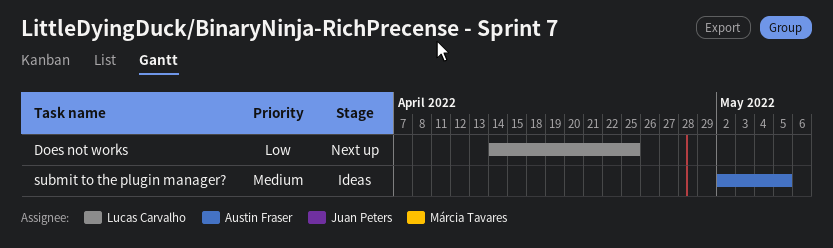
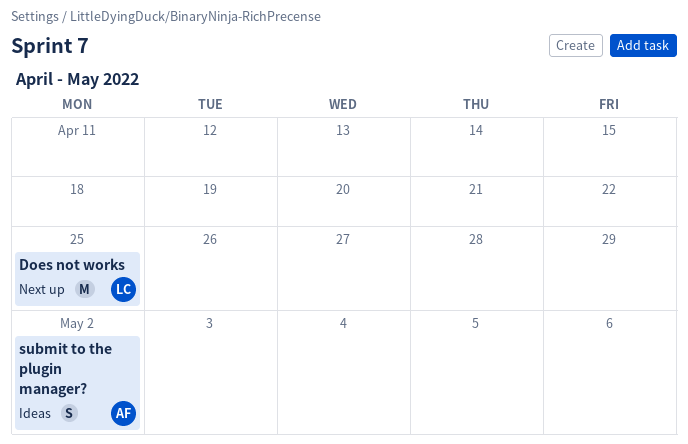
submit to the plugin manager?, due: May 5 -> May 2

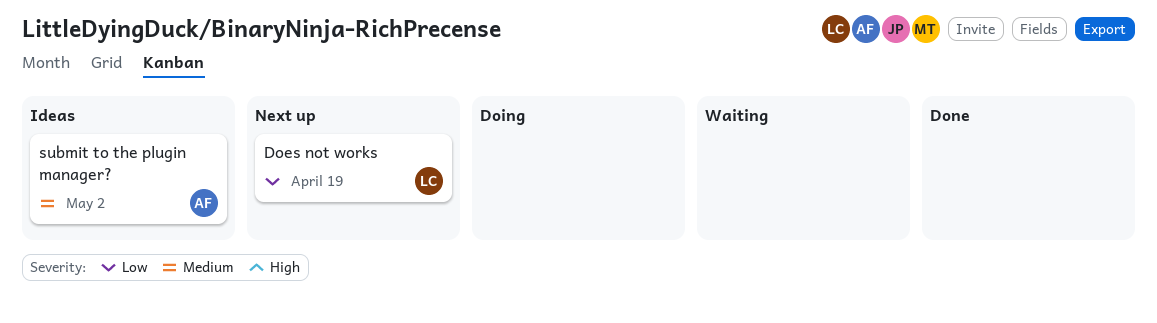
Does not works, due: Apr 25 -> Apr 19

